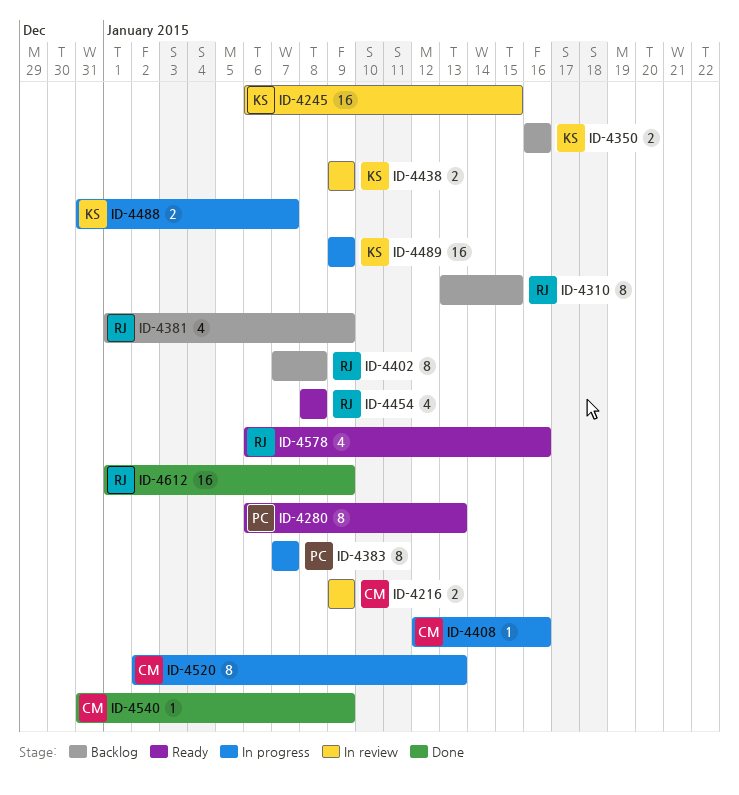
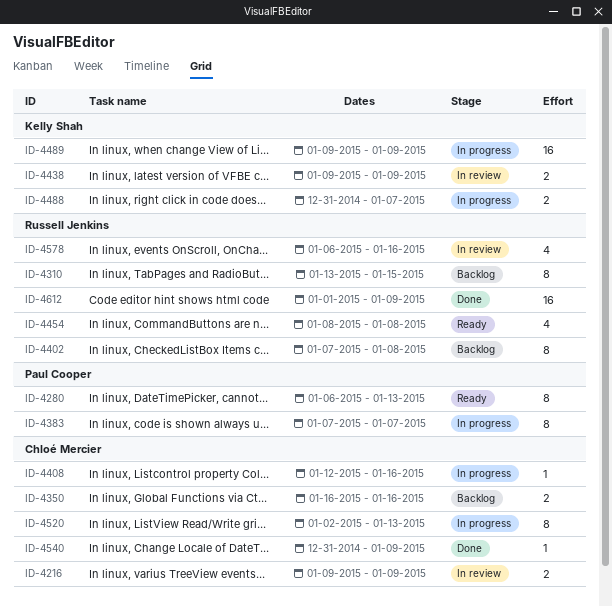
ID-4245: present -> none
ID-4350, owner: Kelly Shah -> Chloé Mercier
ID-4381: present -> none
ID-4578, status: Ready -> In review

